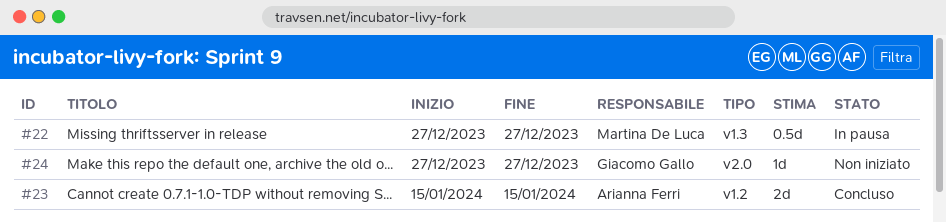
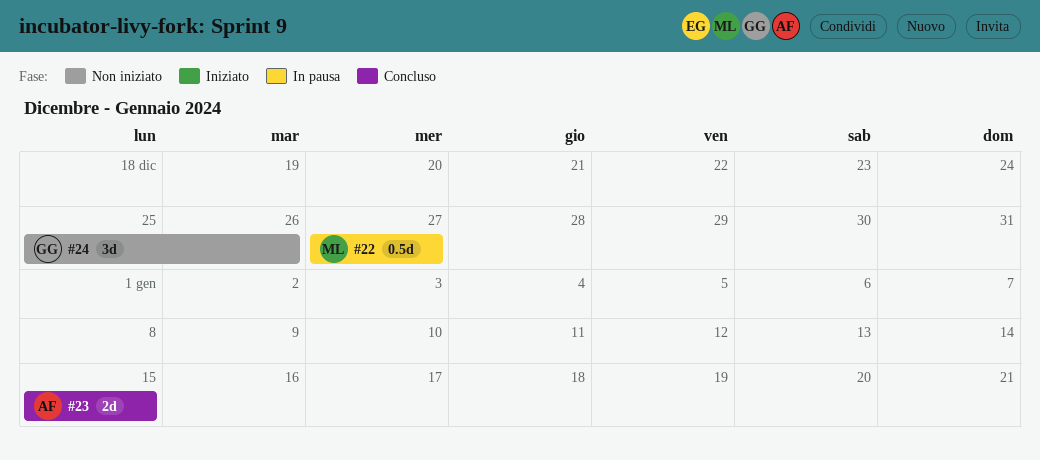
#24, estimate: 1d -> 3d
#24, start: Dec 27 -> Dec 25
#24, due: Dec 27 -> Dec 26

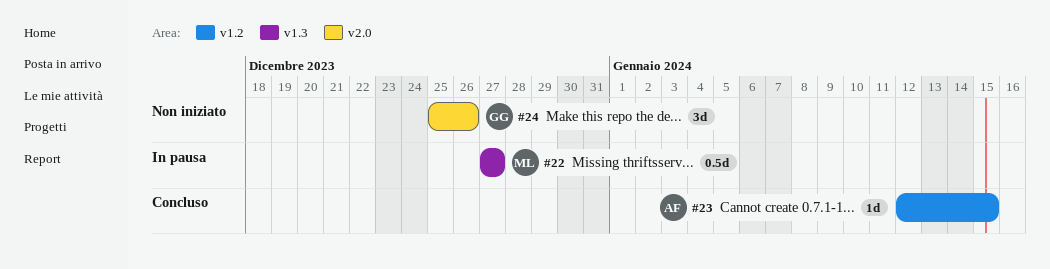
#23, estimate: 2d -> 1d
#23, start: Jan 15 -> Jan 12

